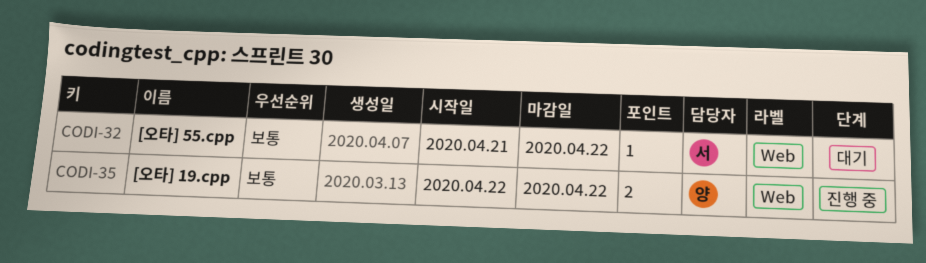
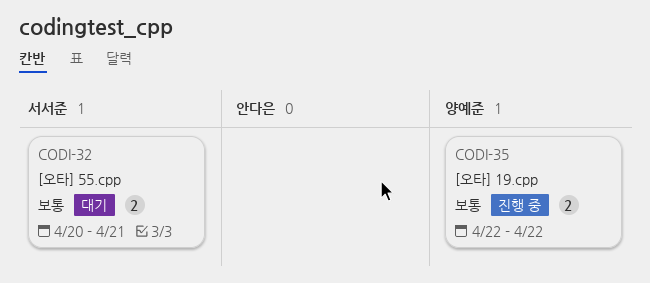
CODI-32, estimate: 1 -> 2
CODI-32, start: Apr 21 -> Apr 20
CODI-32, due: Apr 22 -> Apr 21

